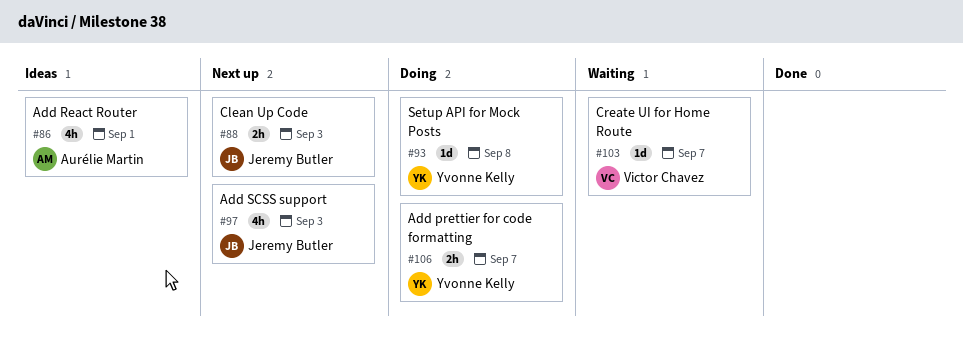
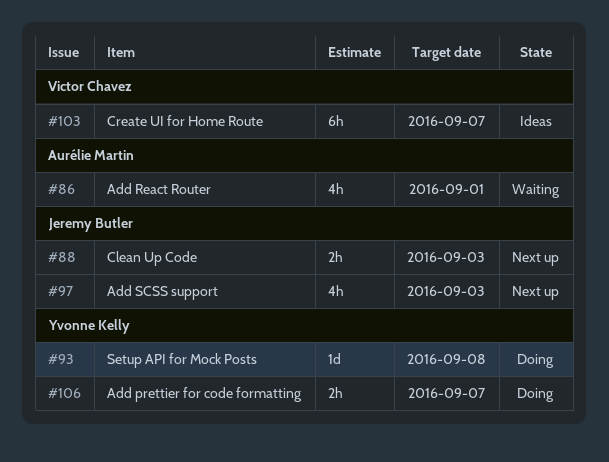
#86, status: Ideas -> Waiting
#103, status: Waiting -> Ideas
#103, estimate: 1d -> 6h

